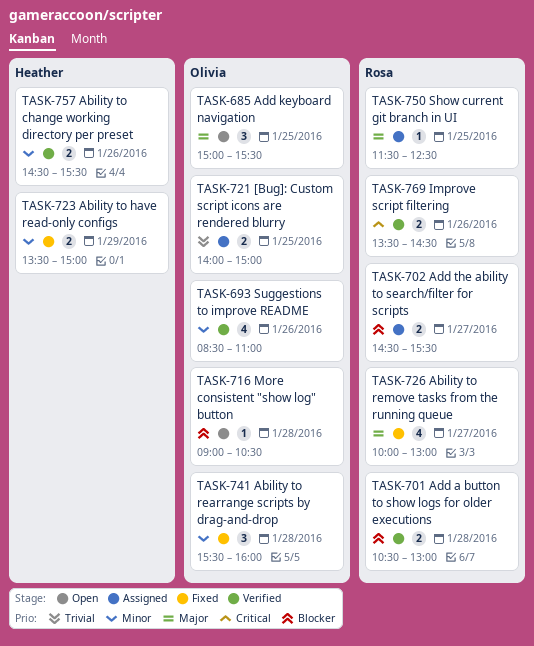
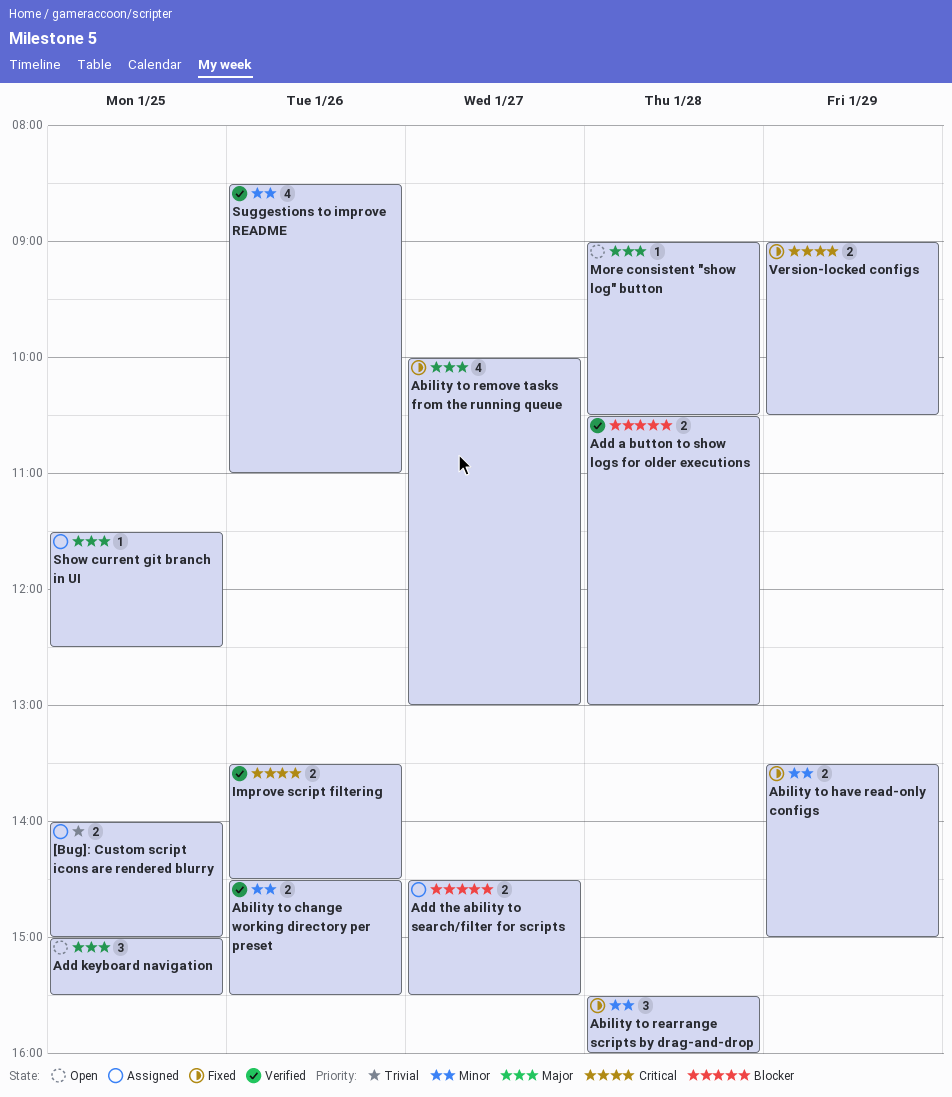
More consistent "show log" button, priority: Blocker -> Major
Version-locked configs: none -> present

